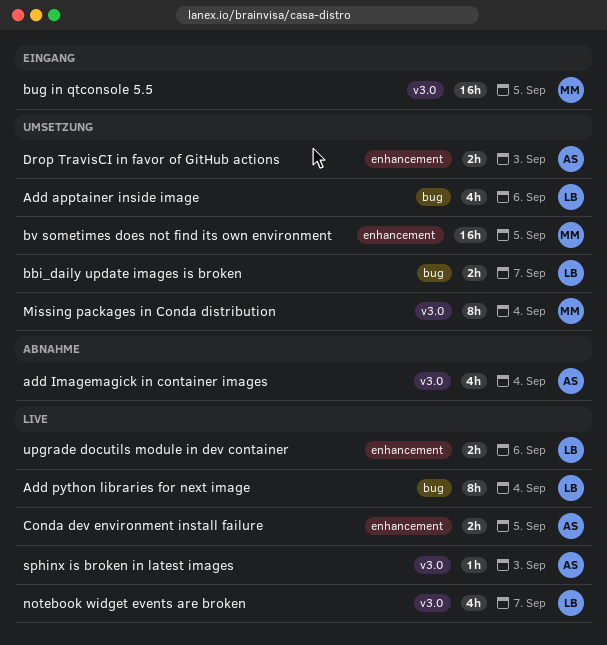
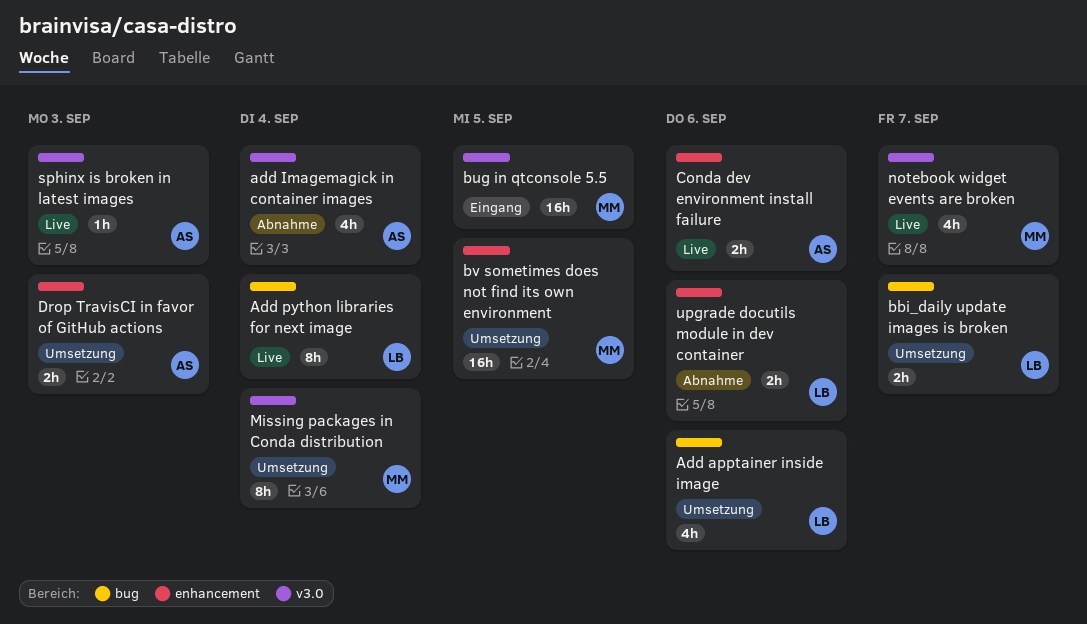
Conda dev environment install failure, due: Sep 5 -> Sep 6
notebook widget events are broken, owner: LB -> MM
upgrade docutils module in dev container, status: Live -> Abnahme

